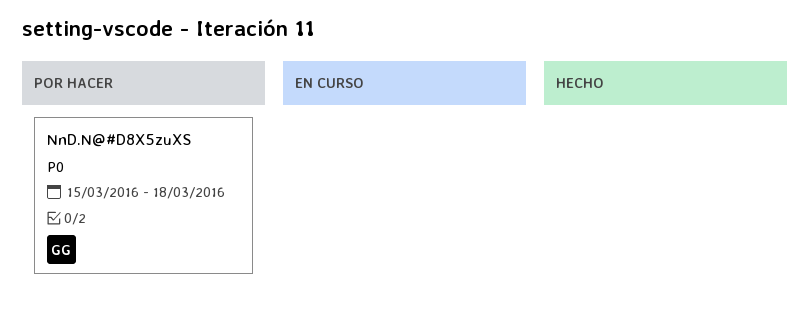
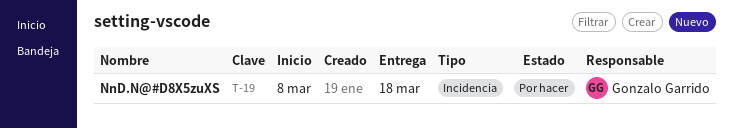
NnD.N@#D8X5zuXS, start: Mar 15 -> Mar 8

